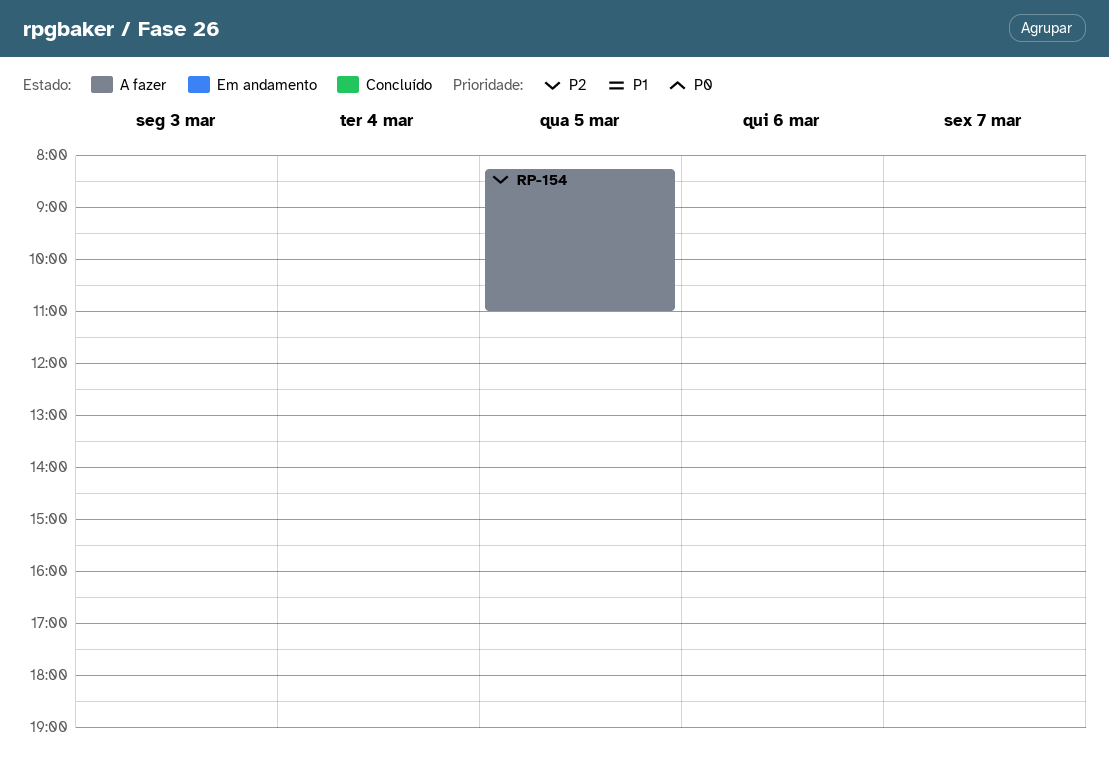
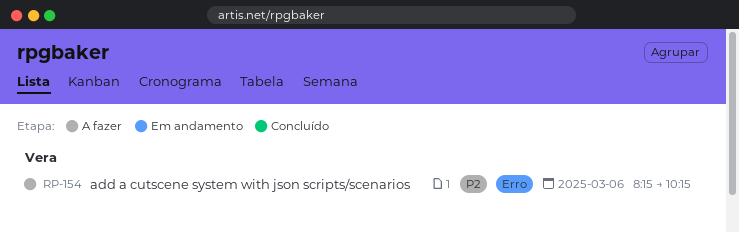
RP-154, day: Mar 5 -> Mar 6
RP-154, ends: 11:00 -> 10:15

